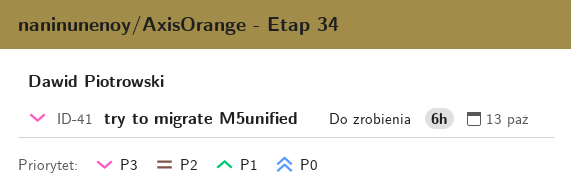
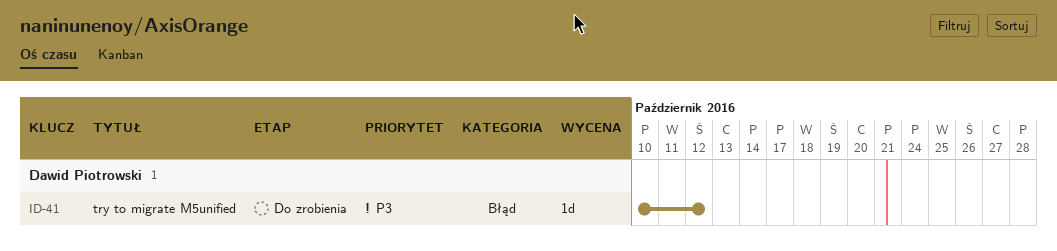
ID-41, estimate: 6h -> 1d
ID-41, due: Oct 13 -> Oct 12

